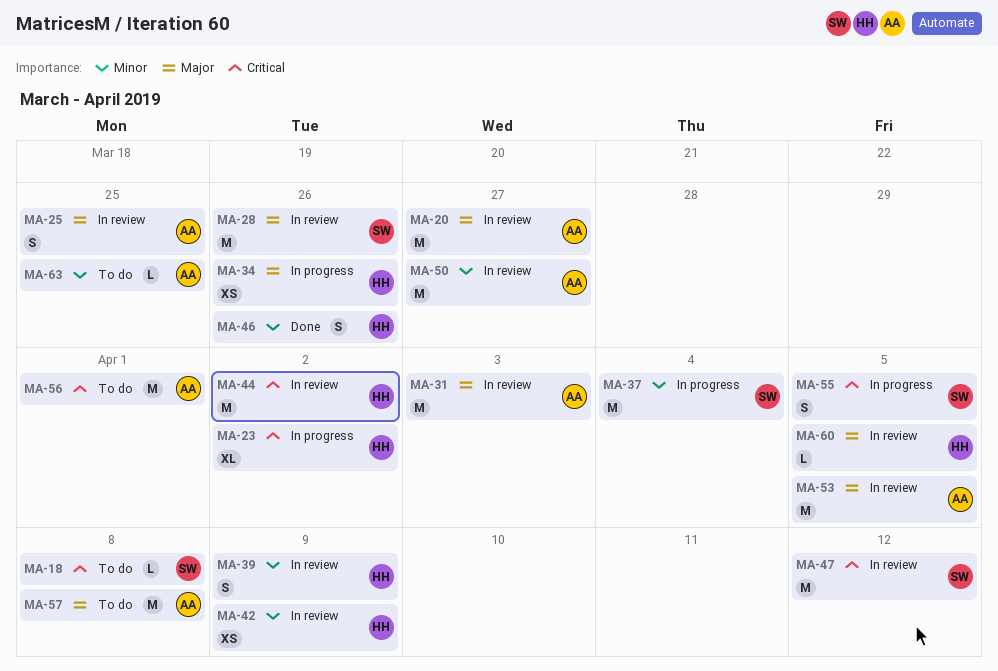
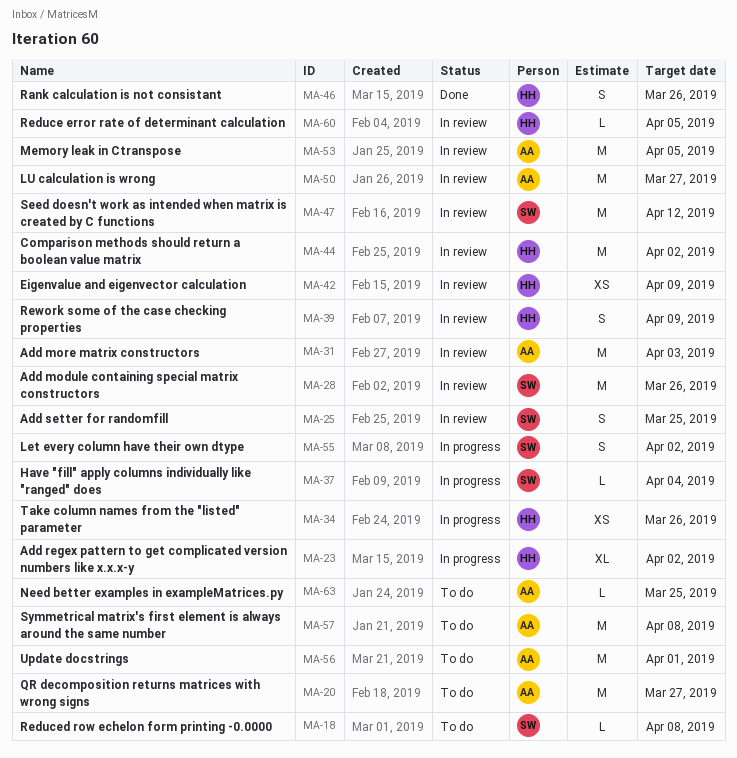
MA-20, status: In review -> To do
MA-25, owner: AA -> SW
MA-37, estimate: M -> L
MA-55, due: Apr 5 -> Apr 2

